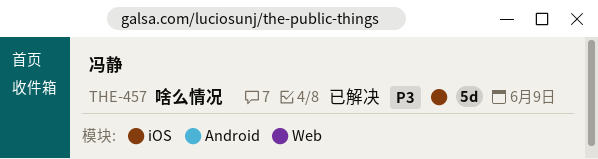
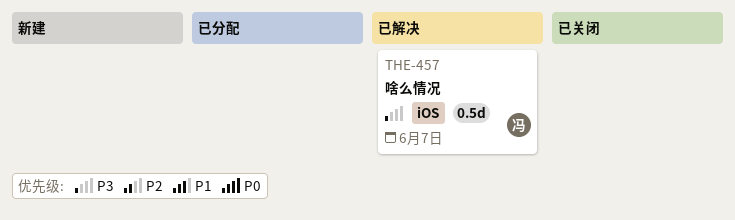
THE-457, estimate: 5d -> 0.5d
THE-457, due: Jun 9 -> Jun 7

